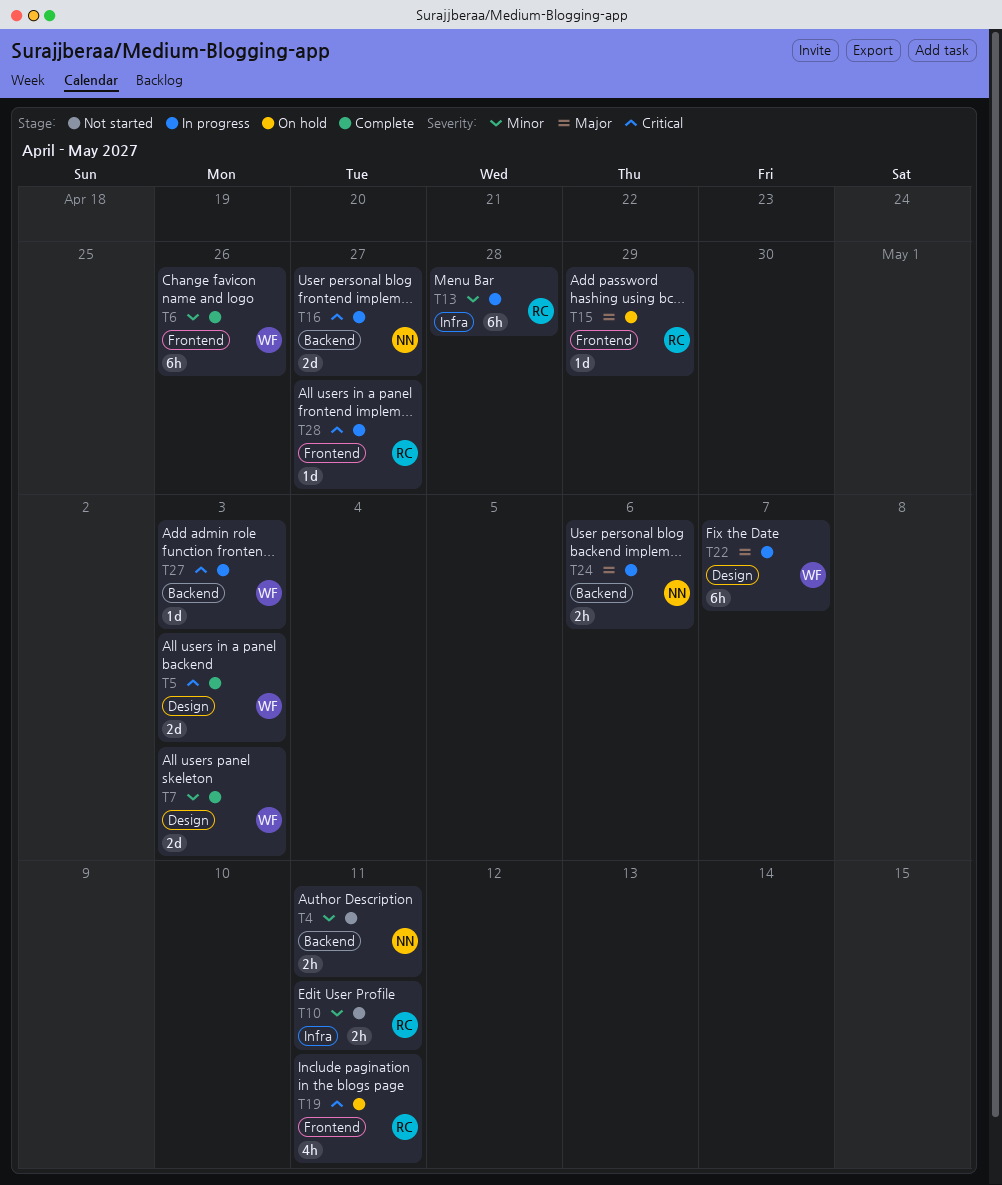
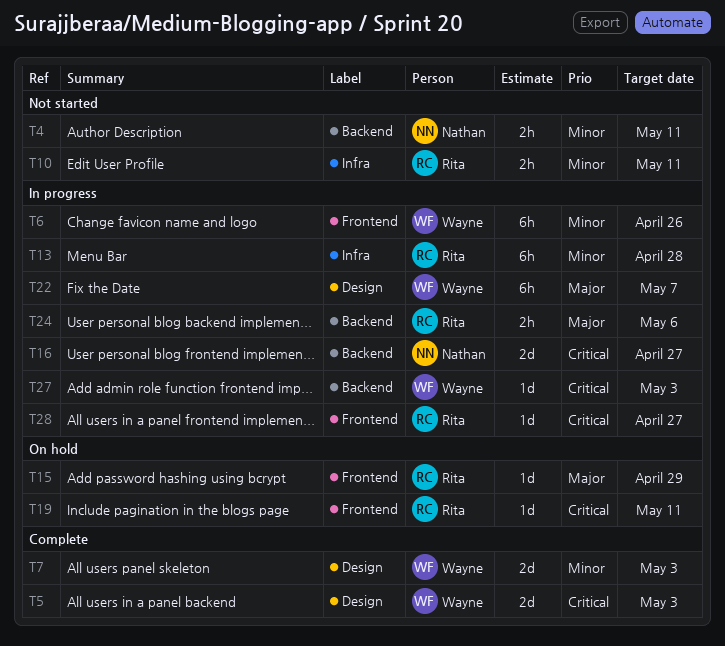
T6, status: Complete -> In progress
T19, estimate: 4h -> 1d
T24, owner: Nathan -> Rita

